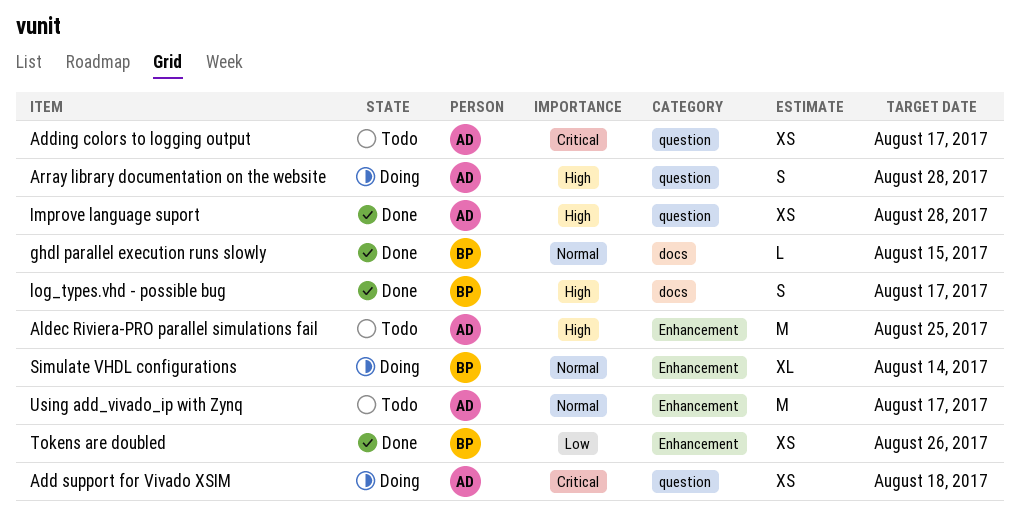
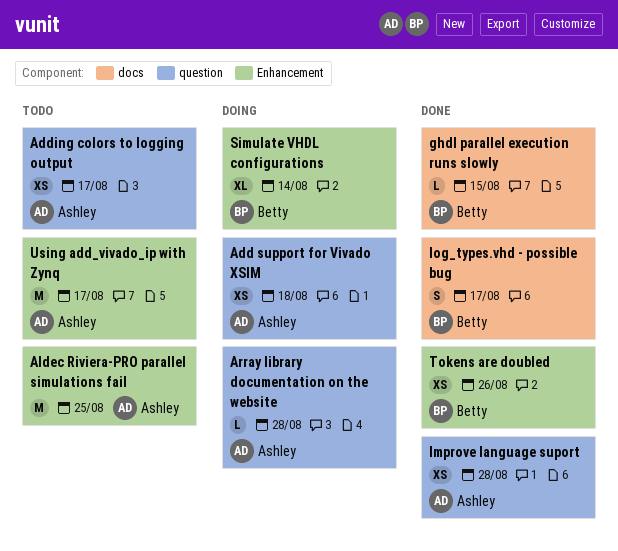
Array library documentation on the website, estimate: S -> L

